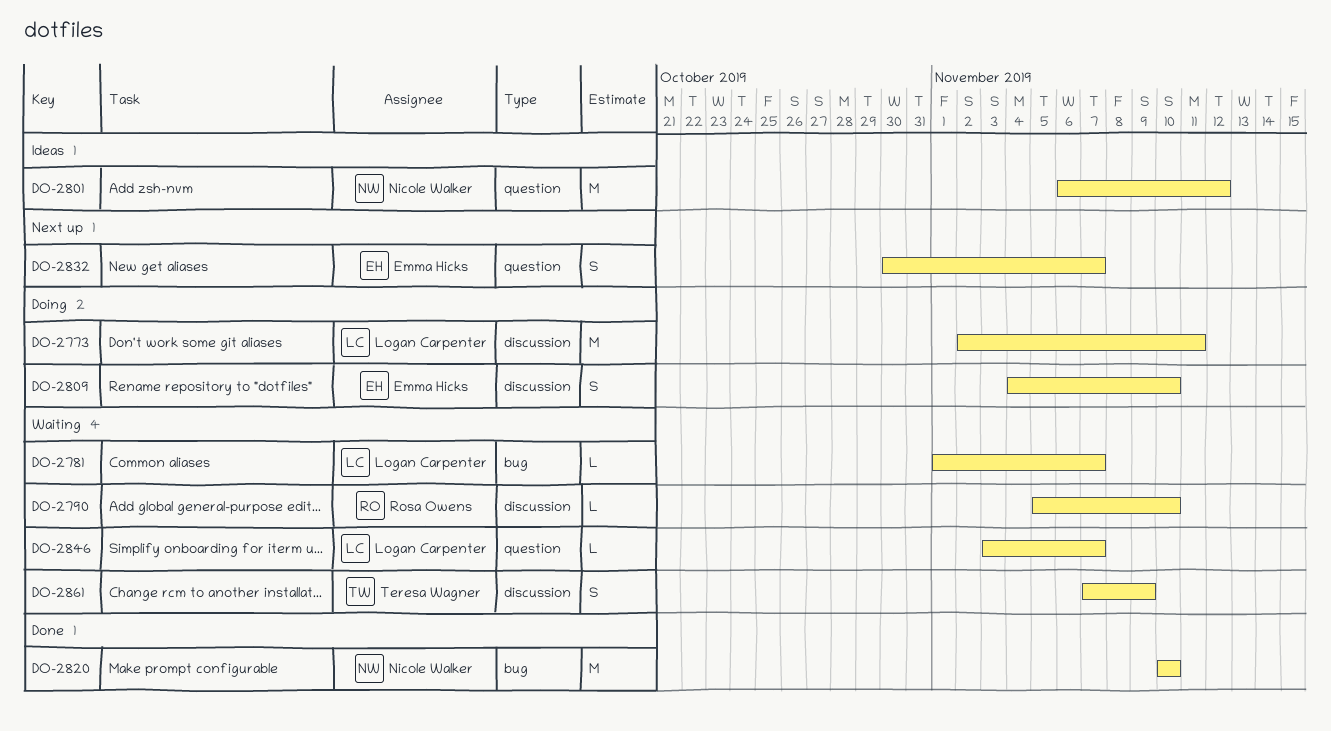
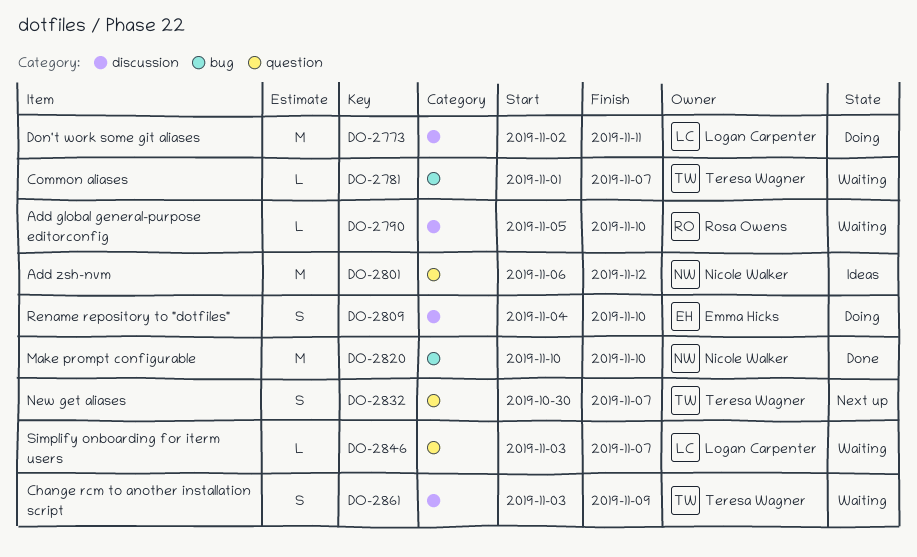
DO-2781, owner: Logan Carpenter -> Teresa Wagner
DO-2832, owner: Emma Hicks -> Teresa Wagner
DO-2861, start: Nov 7 -> Nov 3

